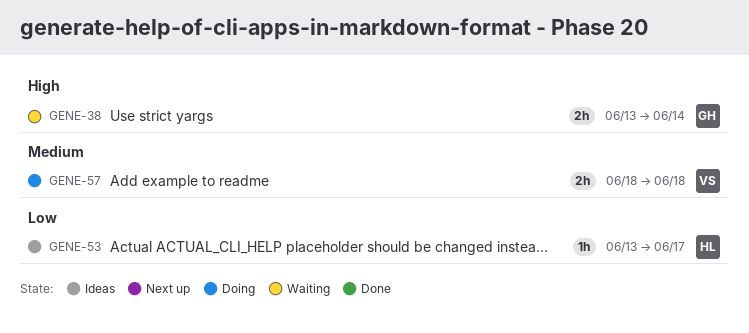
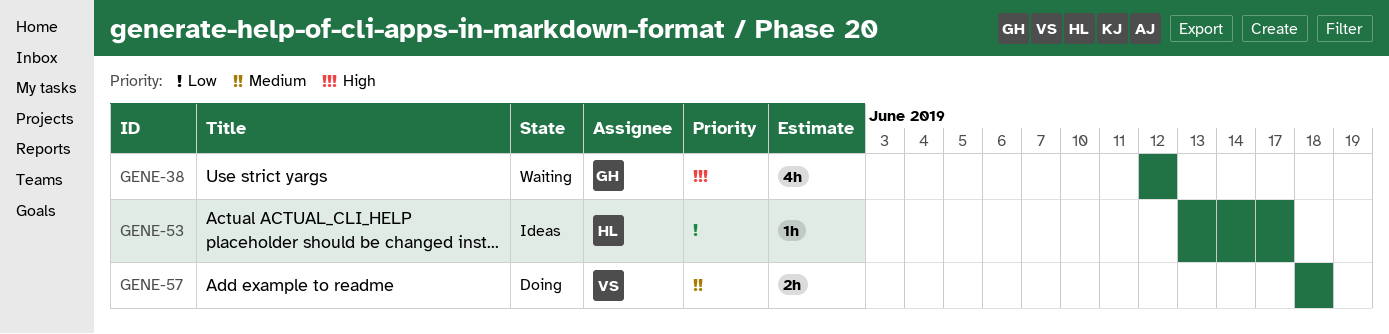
GENE-38, estimate: 2h -> 4h
GENE-38, start: Jun 13 -> Jun 12
GENE-38, due: Jun 14 -> Jun 12

